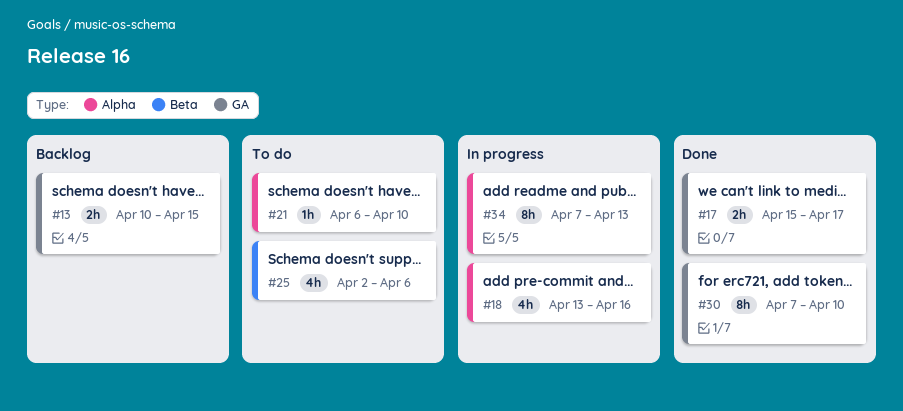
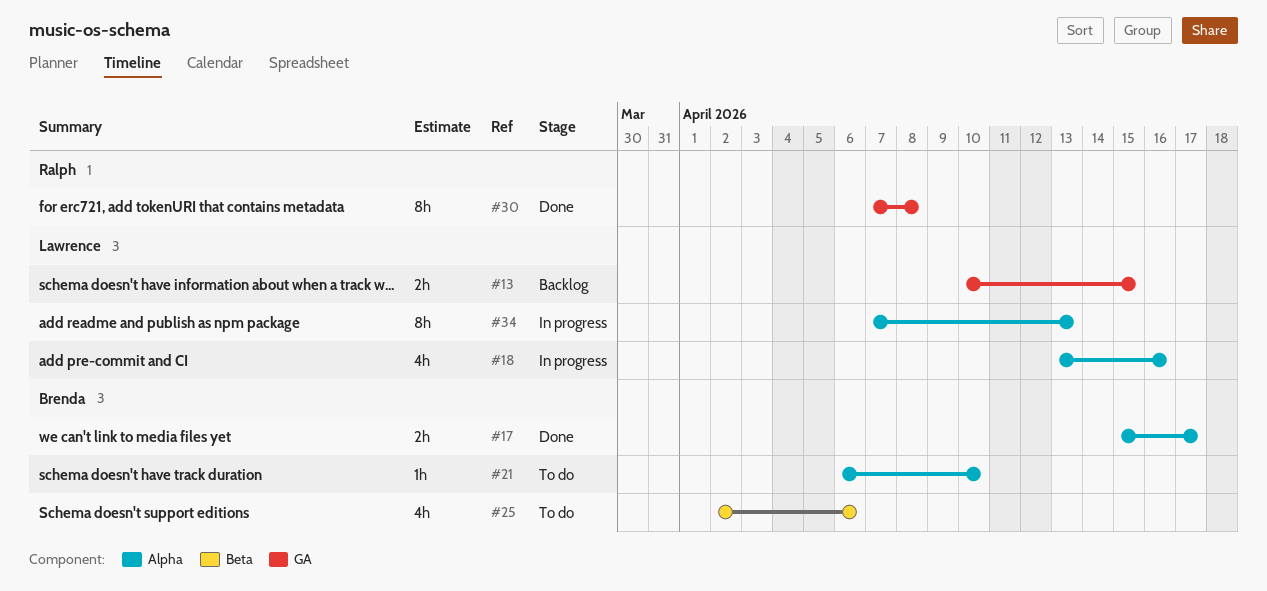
#17, label: GA -> Alpha
#30, due: Apr 10 -> Apr 8

